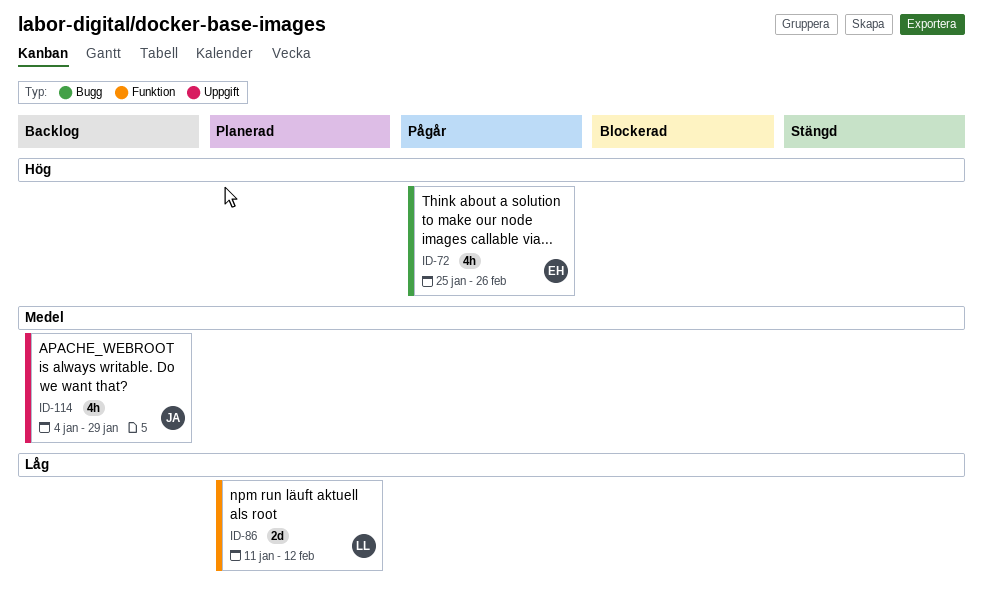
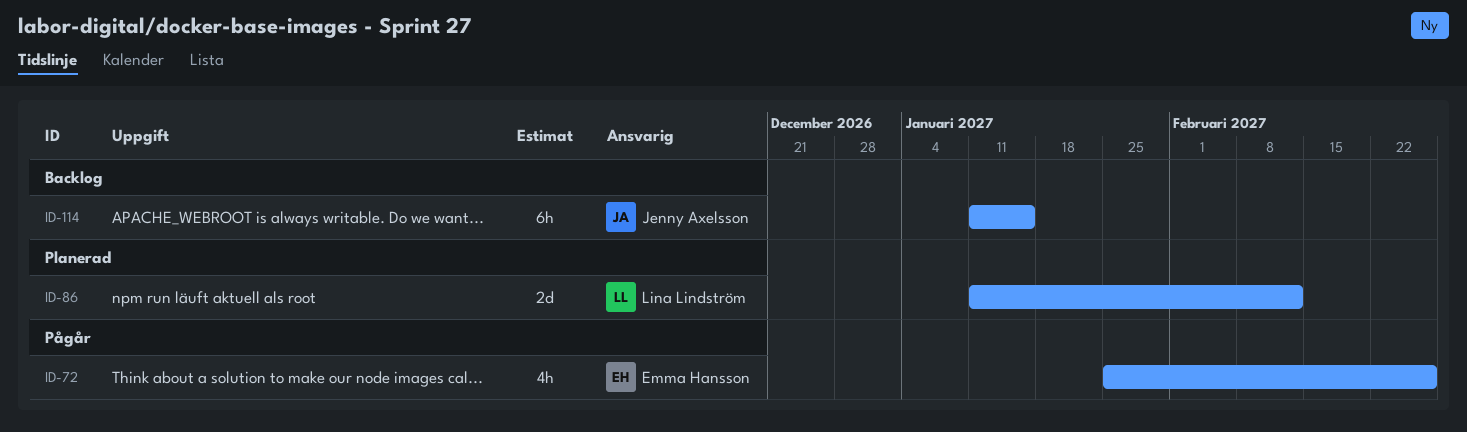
ID-114, estimate: 4h -> 6h
ID-114, start: Jan 4 -> Jan 11
ID-114, due: Jan 29 -> Jan 15

